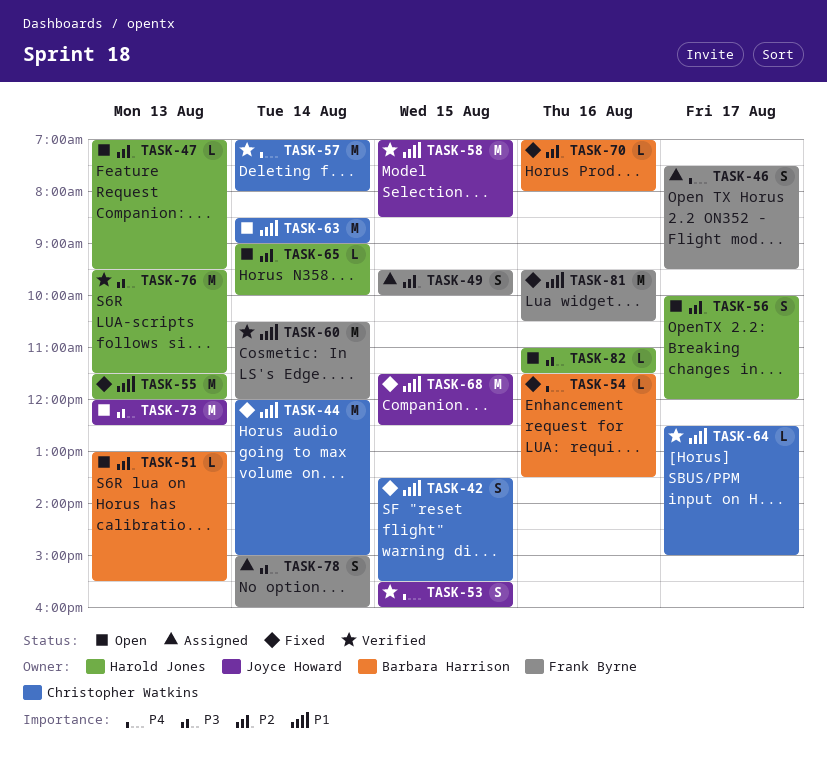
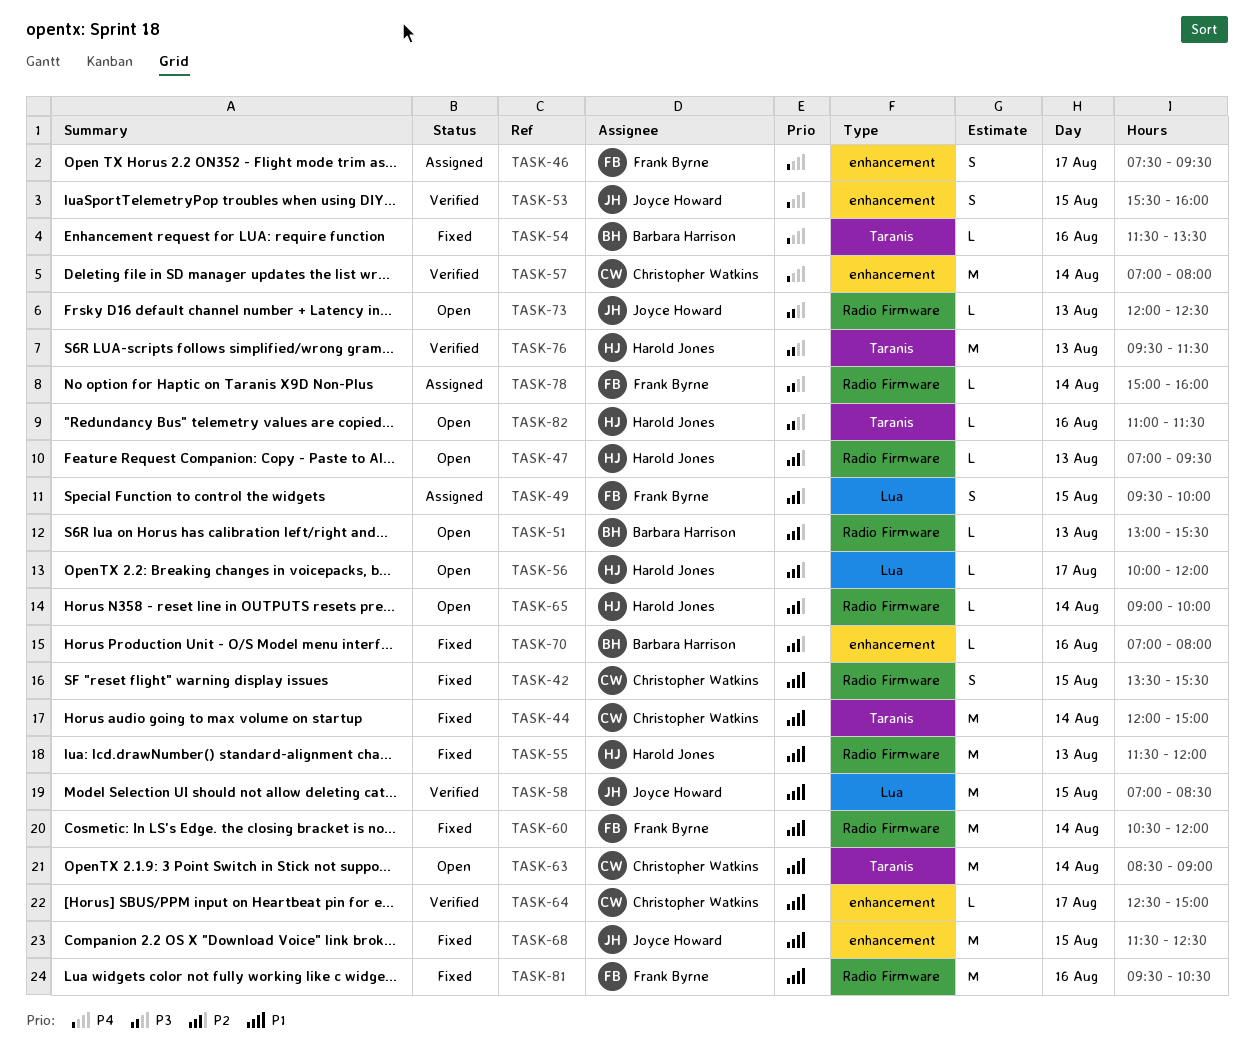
TASK-56, estimate: S -> L
TASK-60, status: Verified -> Fixed
TASK-73, estimate: M -> L
TASK-78, estimate: S -> L

